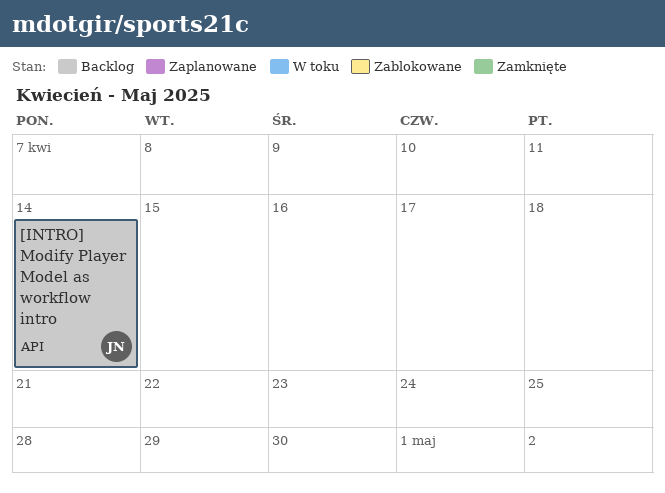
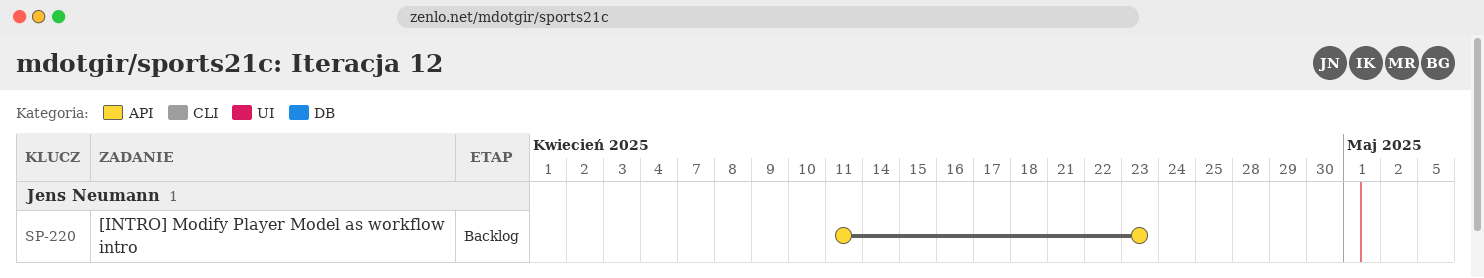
[INTRO] Modify Player Model as workflow intro, due: Apr 14 -> Apr 23

